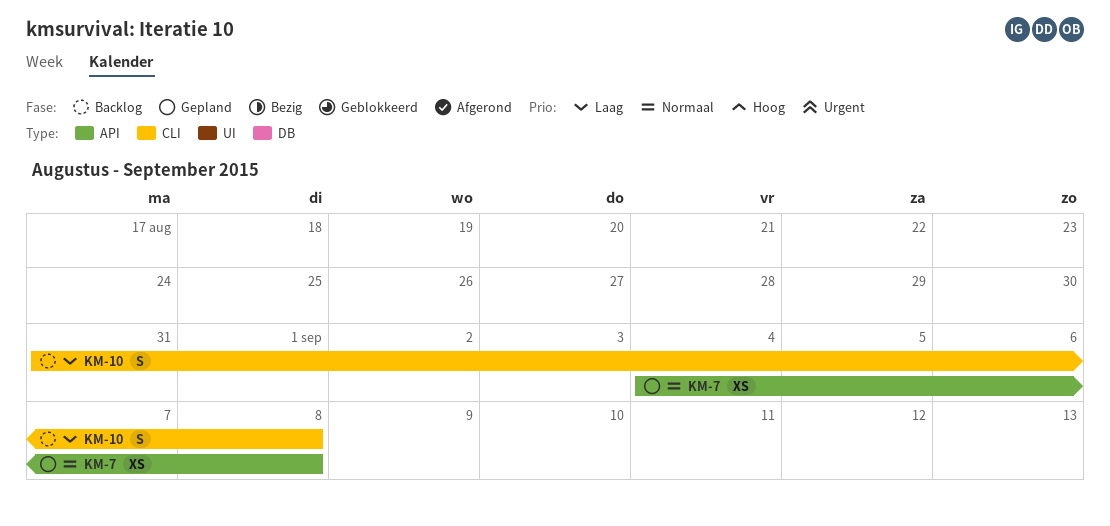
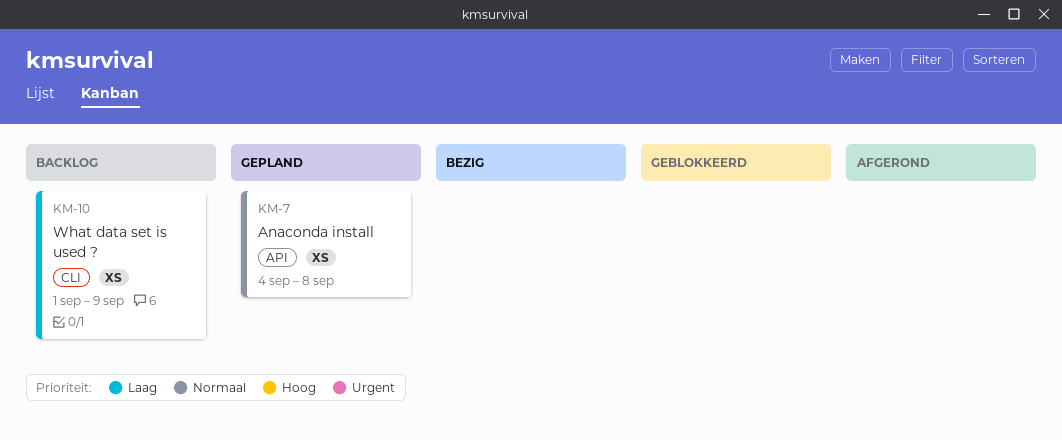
KM-10, estimate: S -> XS
KM-10, start: Aug 31 -> Sep 1
KM-10, due: Sep 8 -> Sep 9

